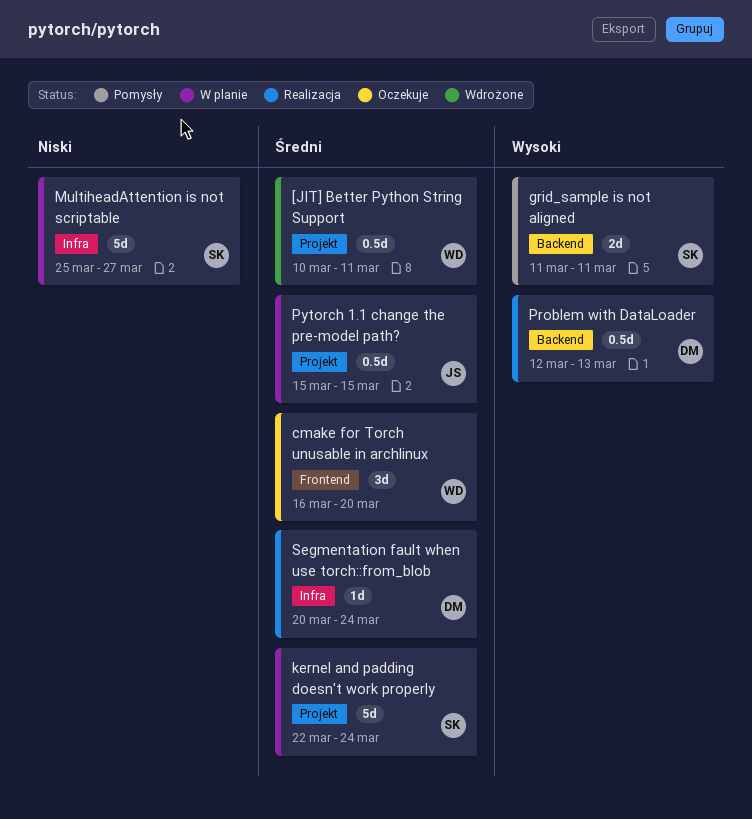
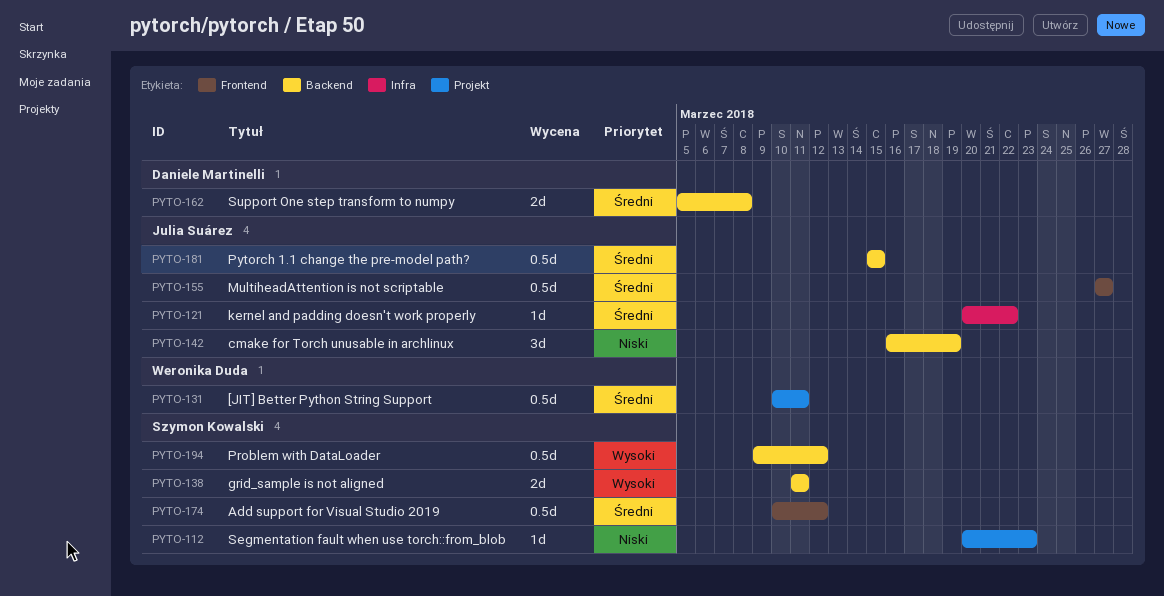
Add support for Visual Studio 2019: none -> present
cmake for Torch unusable in archlinux, owner: Weronika Duda -> Julia Suárez
cmake for Torch unusable in archlinux, priority: Średni -> Niski
cmake for Torch unusable in archlinux, label: Frontend -> Backend
cmake for Torch unusable in archlinux, due: Mar 20 -> Mar 19
kernel and padding doesn't work properly, owner: Szymon Kowalski -> Julia Suárez
kernel and padding doesn't work properly, label: Projekt -> Infra
kernel and padding doesn't work properly, estimate: 5d -> 1d
kernel and padding doesn't work properly, start: Mar 22 -> Mar 20
kernel and padding doesn't work properly, due: Mar 24 -> Mar 22
MultiheadAttention is not scriptable, owner: Szymon Kowalski -> Julia Suárez
MultiheadAttention is not scriptable, priority: Niski -> Średni
MultiheadAttention is not scriptable, label: Infra -> Frontend
MultiheadAttention is not scriptable, estimate: 5d -> 0.5d
MultiheadAttention is not scriptable, start: Mar 25 -> Mar 27
Problem with DataLoader, owner: Daniele Martinelli -> Szymon Kowalski
Problem with DataLoader, start: Mar 12 -> Mar 9
Problem with DataLoader, due: Mar 13 -> Mar 12
Pytorch 1.1 change the pre-model path?, label: Projekt -> Backend
Segmentation fault when use torch::from_blob, owner: Daniele Martinelli -> Szymon Kowalski
Segmentation fault when use torch::from_blob, priority: Średni -> Niski
Segmentation fault when use torch::from_blob, label: Infra -> Projekt
Segmentation fault when use torch::from_blob, due: Mar 24 -> Mar 23
Support One step transform to numpy: none -> present

